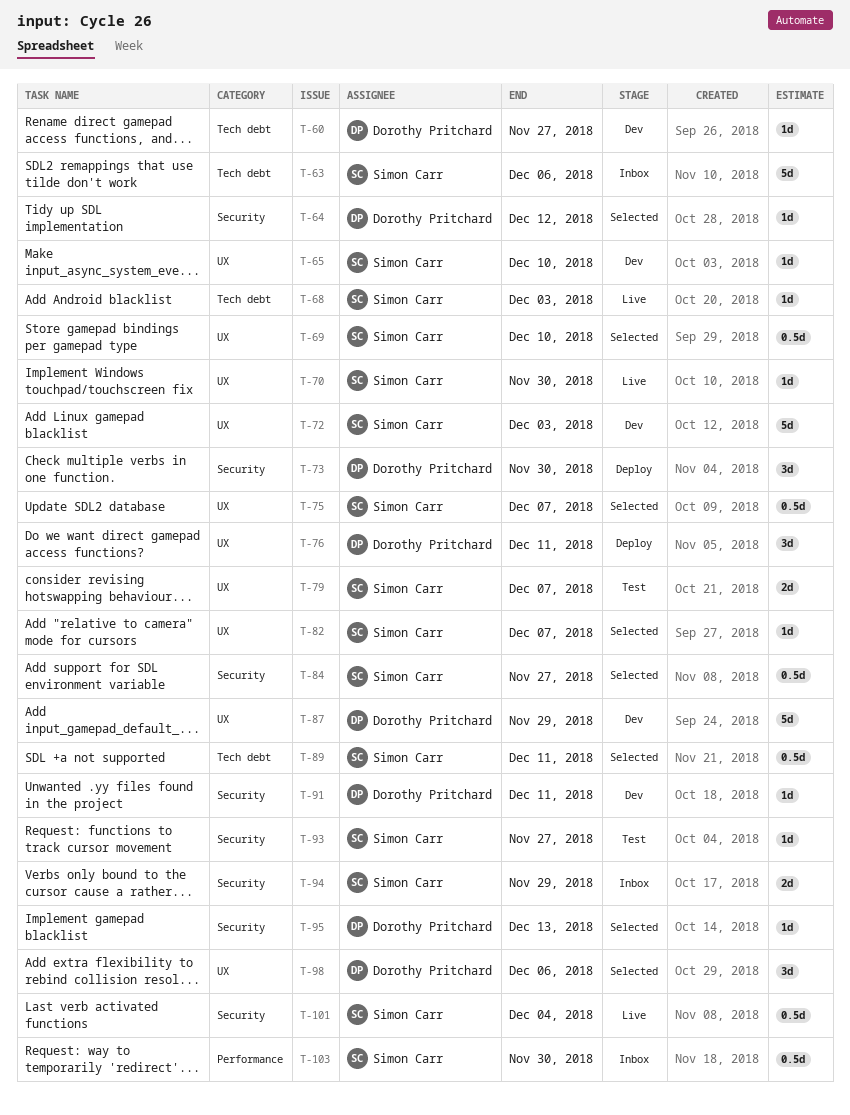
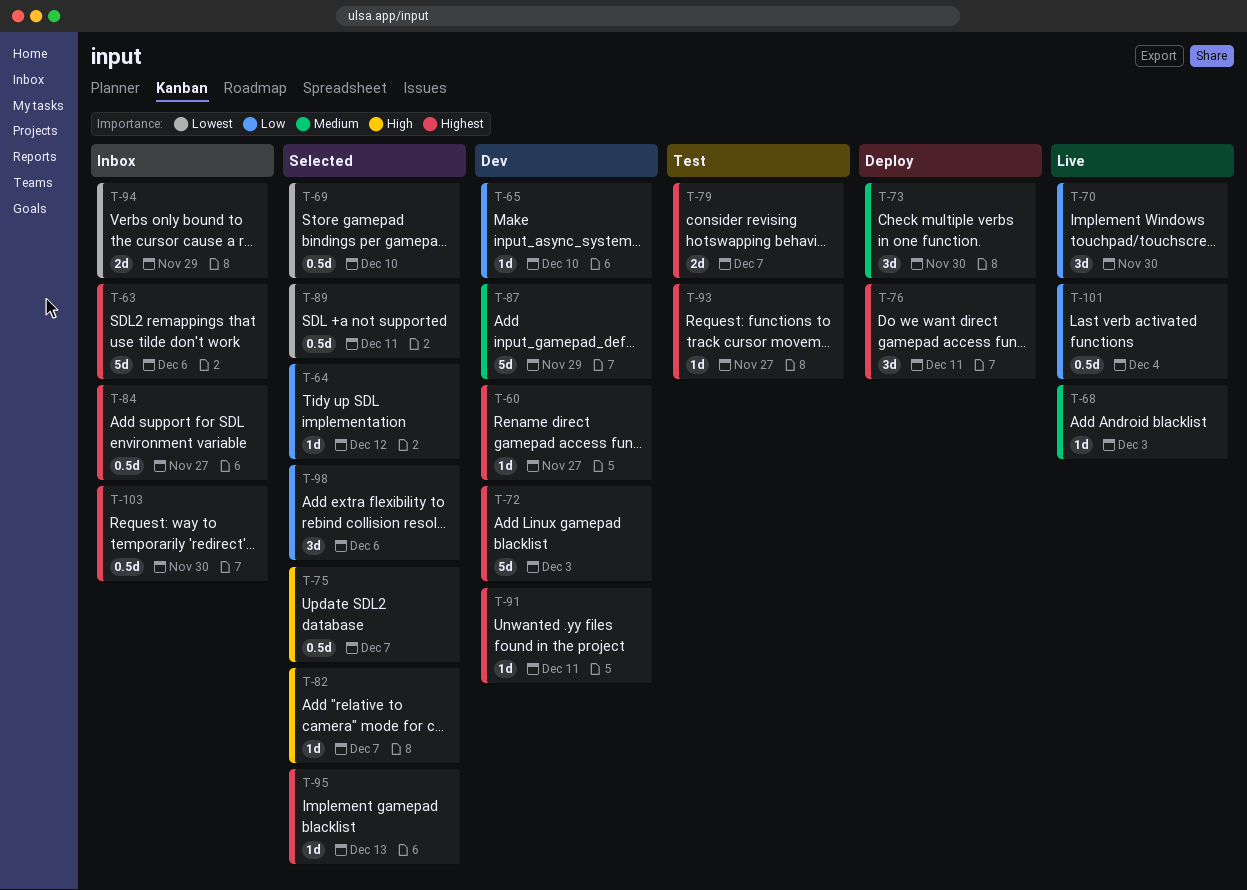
T-70, estimate: 1d -> 3d
T-84, status: Selected -> Inbox

